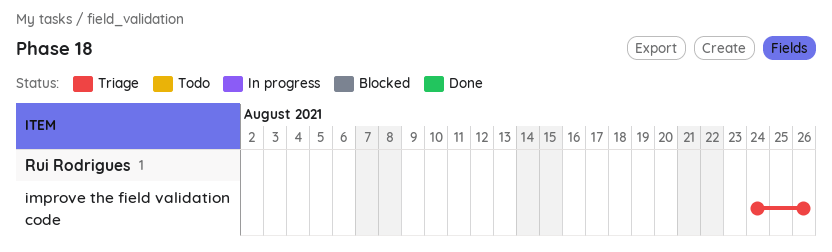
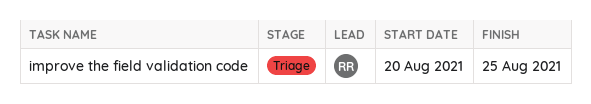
improve the field validation code, start: Aug 24 -> Aug 20
improve the field validation code, due: Aug 26 -> Aug 25

